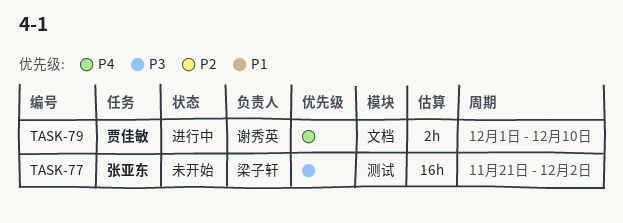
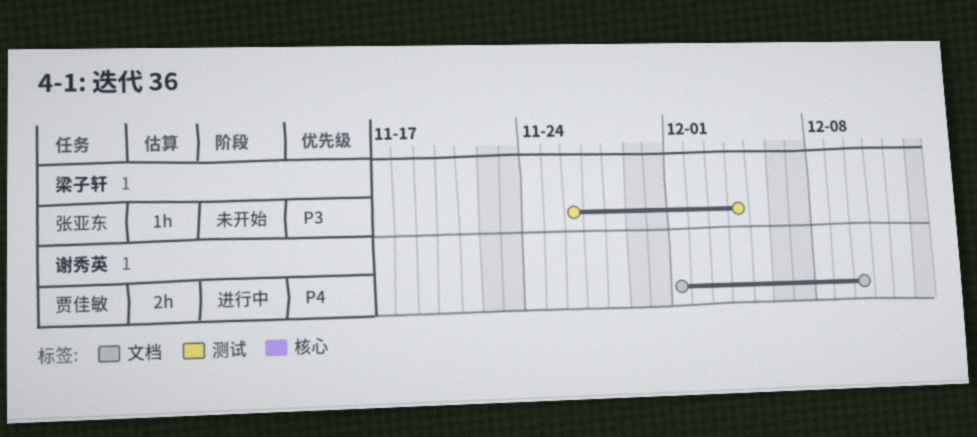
张亚东, estimate: 16h -> 1h
张亚东, start: Nov 21 -> Nov 26
张亚东, due: Dec 2 -> Dec 4

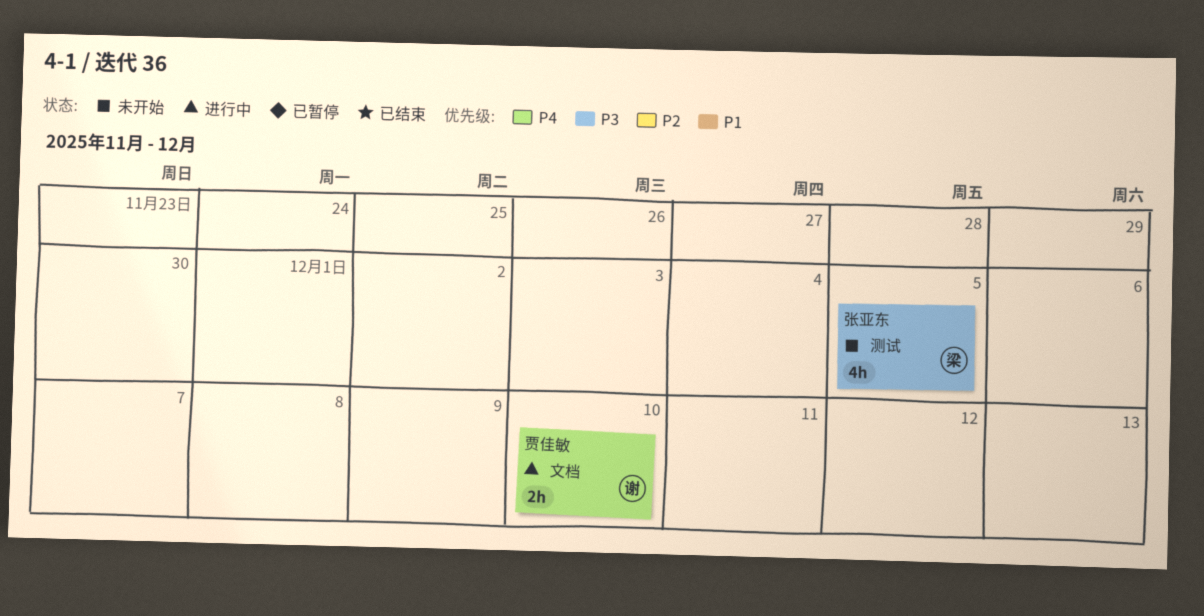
张亚东, estimate: 1h -> 4h
张亚东, due: Dec 4 -> Dec 5

